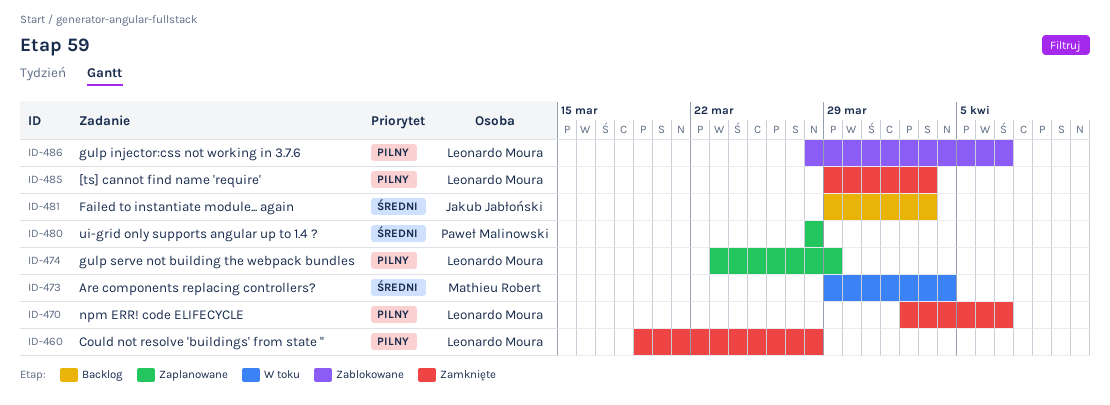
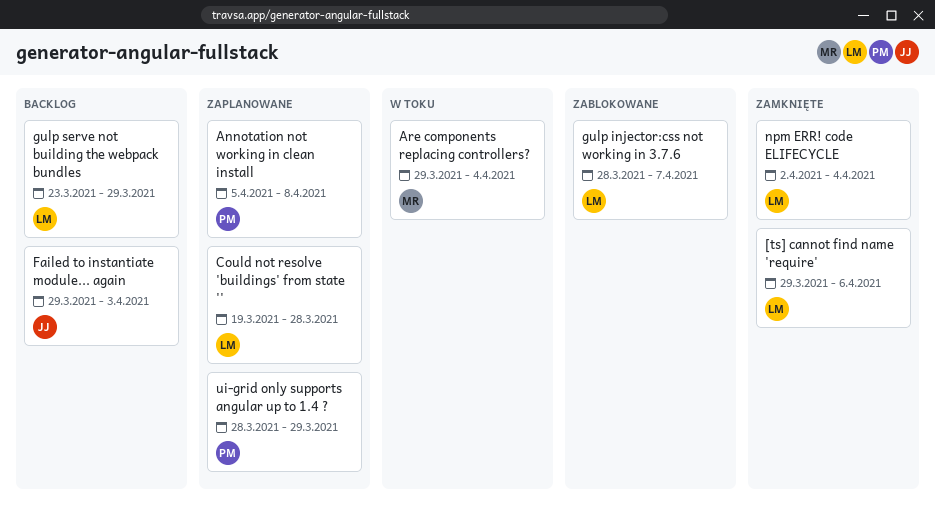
[ts] cannot find name 'require', due: Apr 3 -> Apr 6
Annotation not working in clean install: none -> present
Could not resolve 'buildings' from state '', status: Zamknięte -> Zaplanowane
gulp serve not building the webpack bundles, status: Zaplanowane -> Backlog
npm ERR! code ELIFECYCLE, due: Apr 7 -> Apr 4
ui-grid only supports angular up to 1.4 ?, due: Mar 28 -> Mar 29

